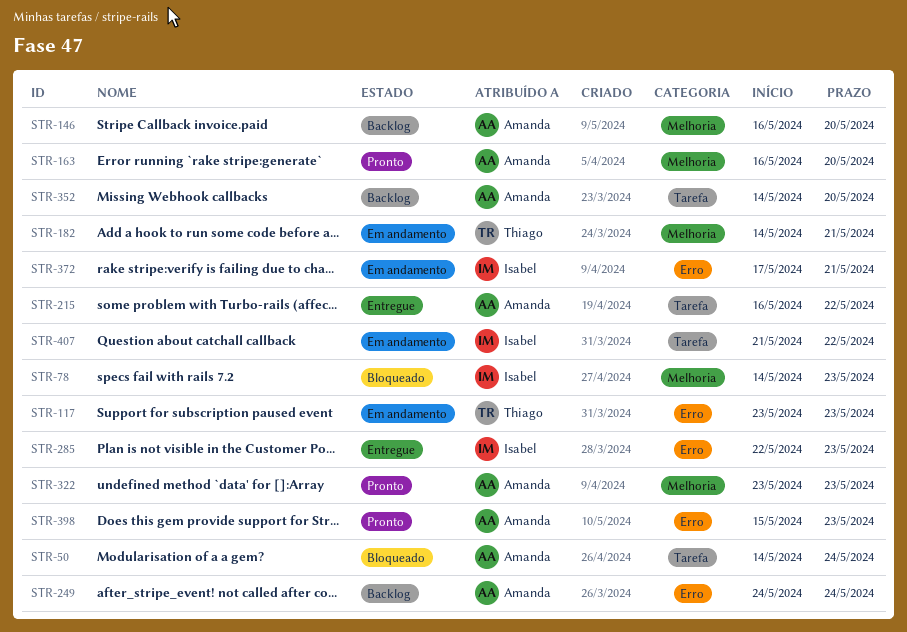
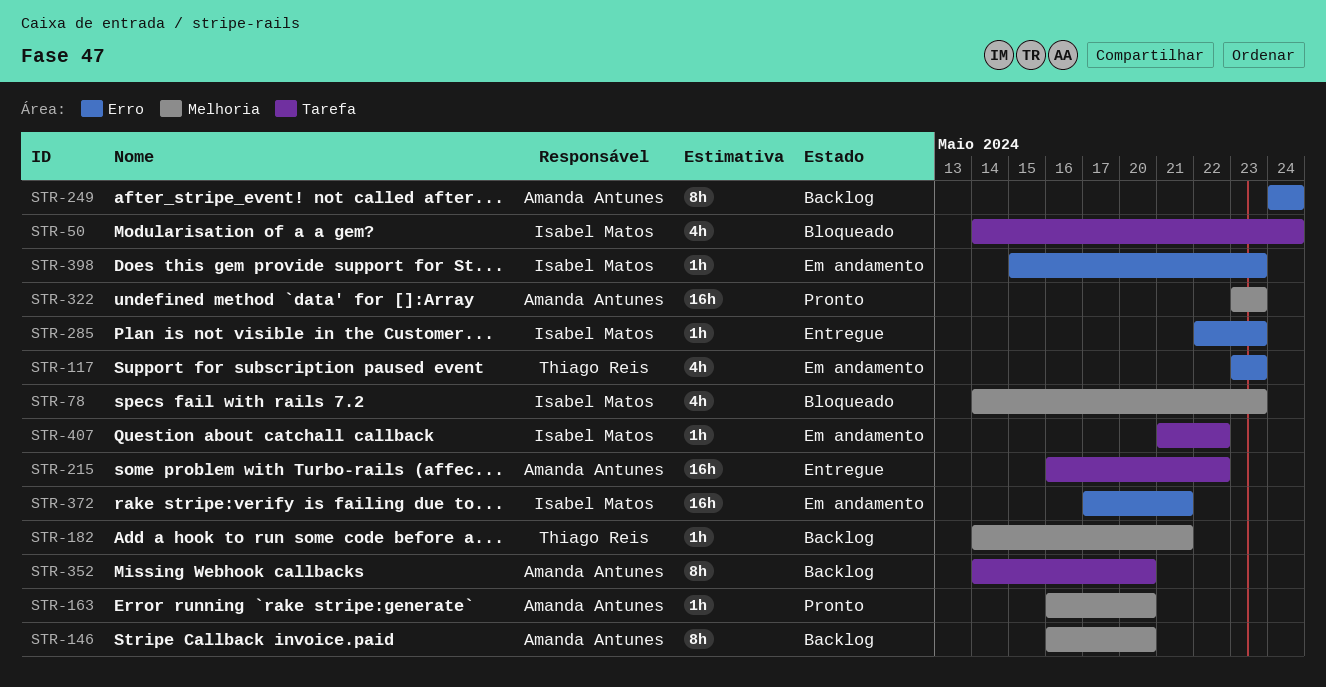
STR-50, owner: Amanda Antunes -> Isabel Matos
STR-182, status: Em andamento -> Backlog
STR-398, status: Pronto -> Em andamento
STR-398, owner: Amanda Antunes -> Isabel Matos

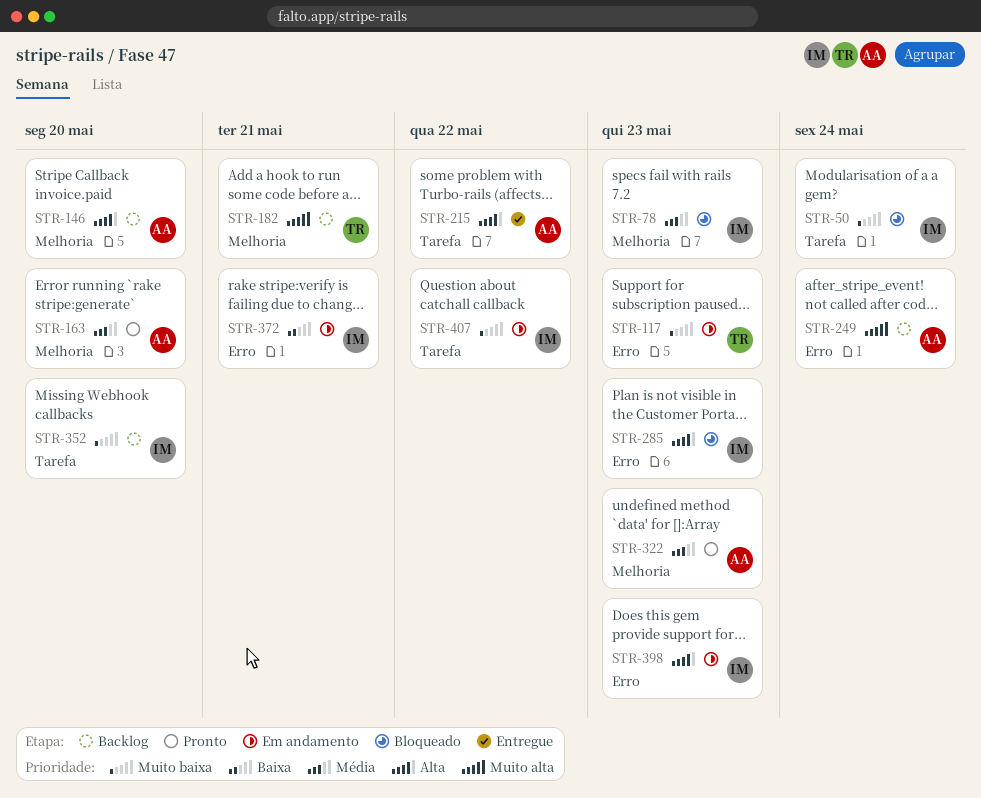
STR-285, status: Entregue -> Bloqueado
STR-352, owner: Amanda Antunes -> Isabel Matos

